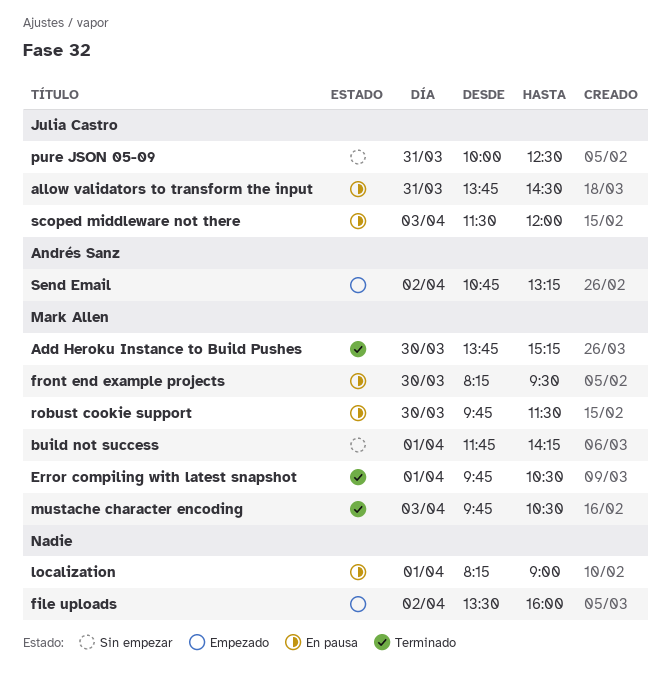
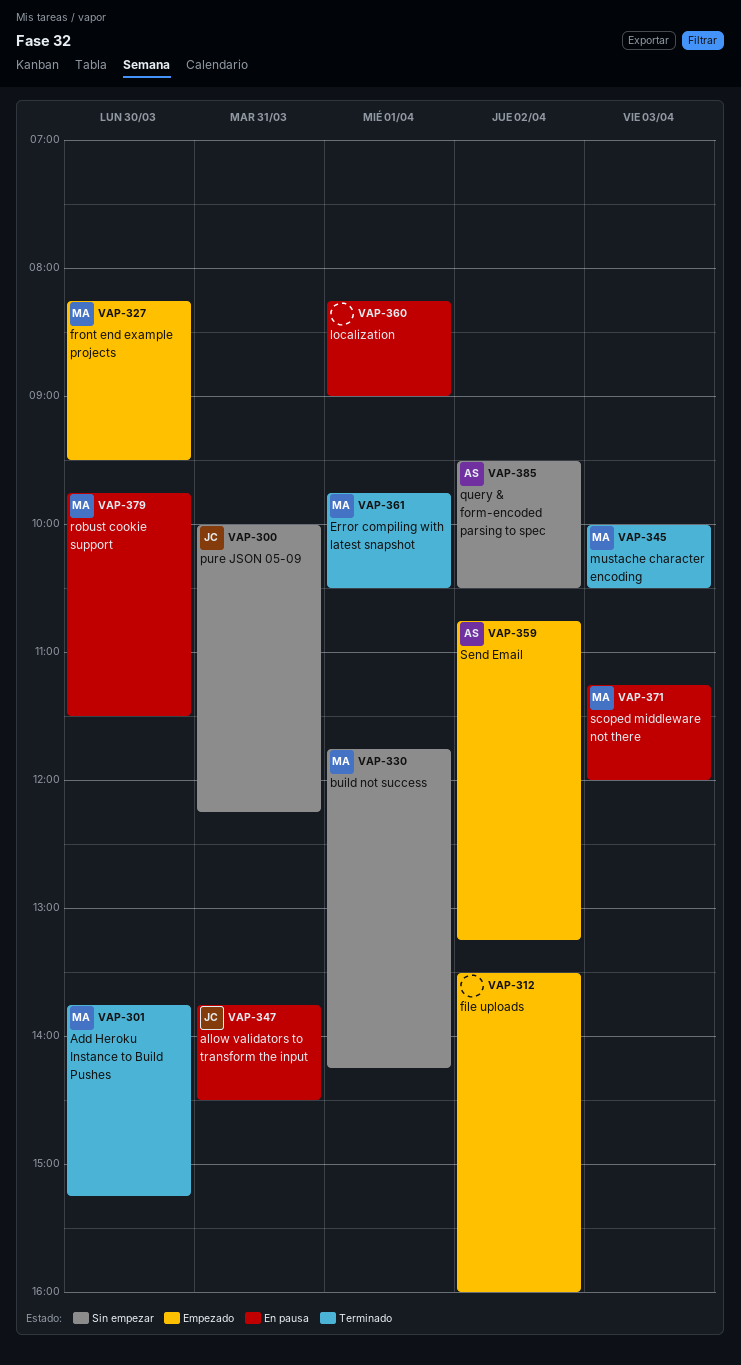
front end example projects, status: En pausa -> Empezado
mustache character encoding, begins: 09:45 -> 10:00
pure JSON 05-09, ends: 12:30 -> 12:15
query & form-encoded parsing to spec: none -> present
scoped middleware not there, owner: Julia Castro -> Mark Allen
scoped middleware not there, begins: 11:30 -> 11:15

